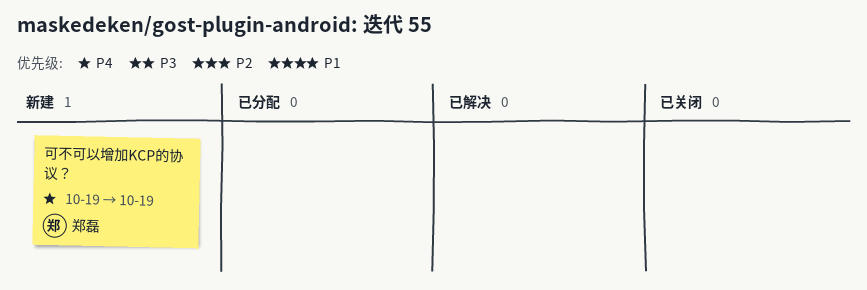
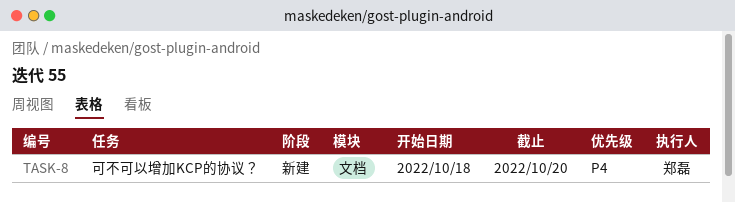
可不可以增加KCP的协议？, start: Oct 19 -> Oct 18
可不可以增加KCP的协议？, due: Oct 19 -> Oct 20

